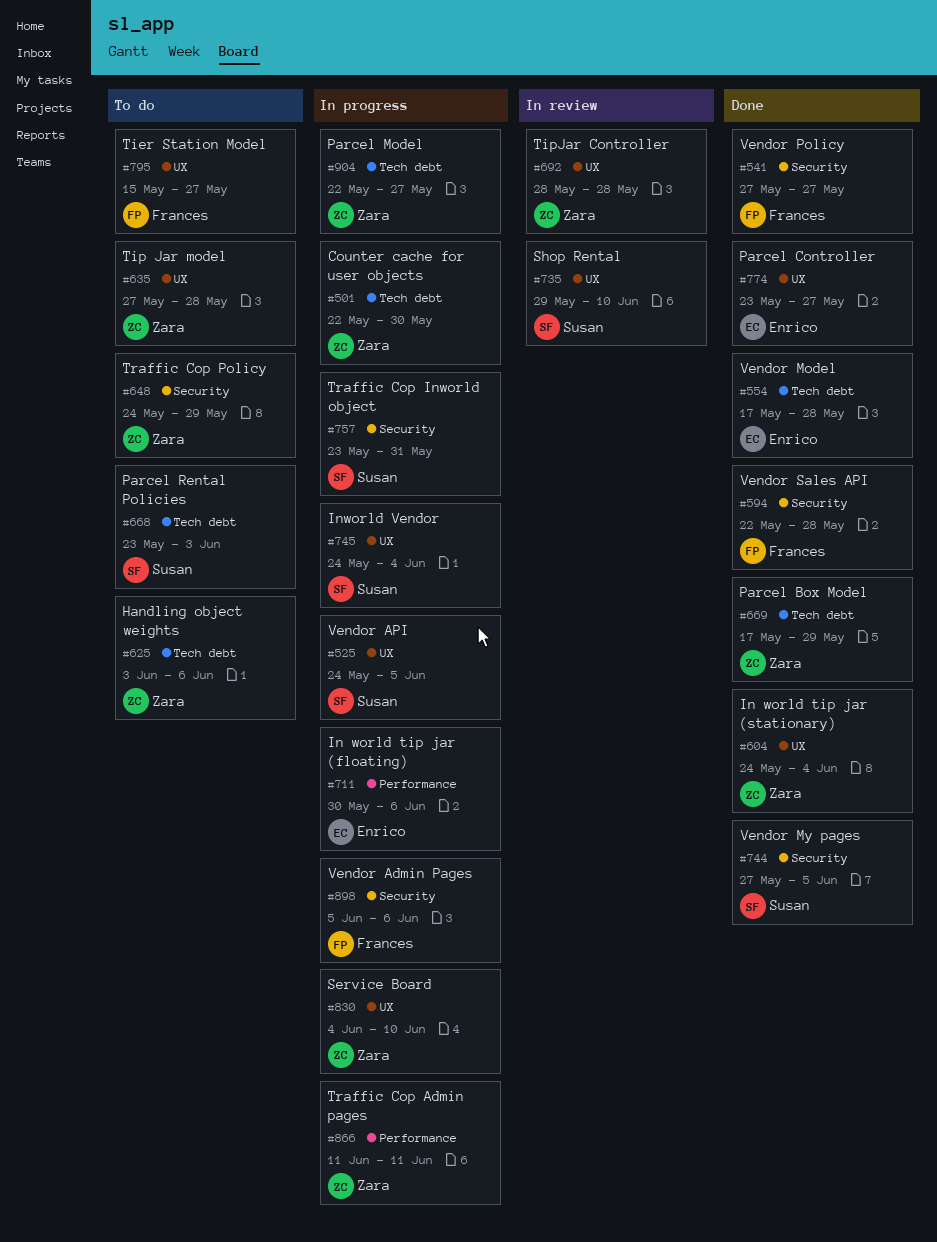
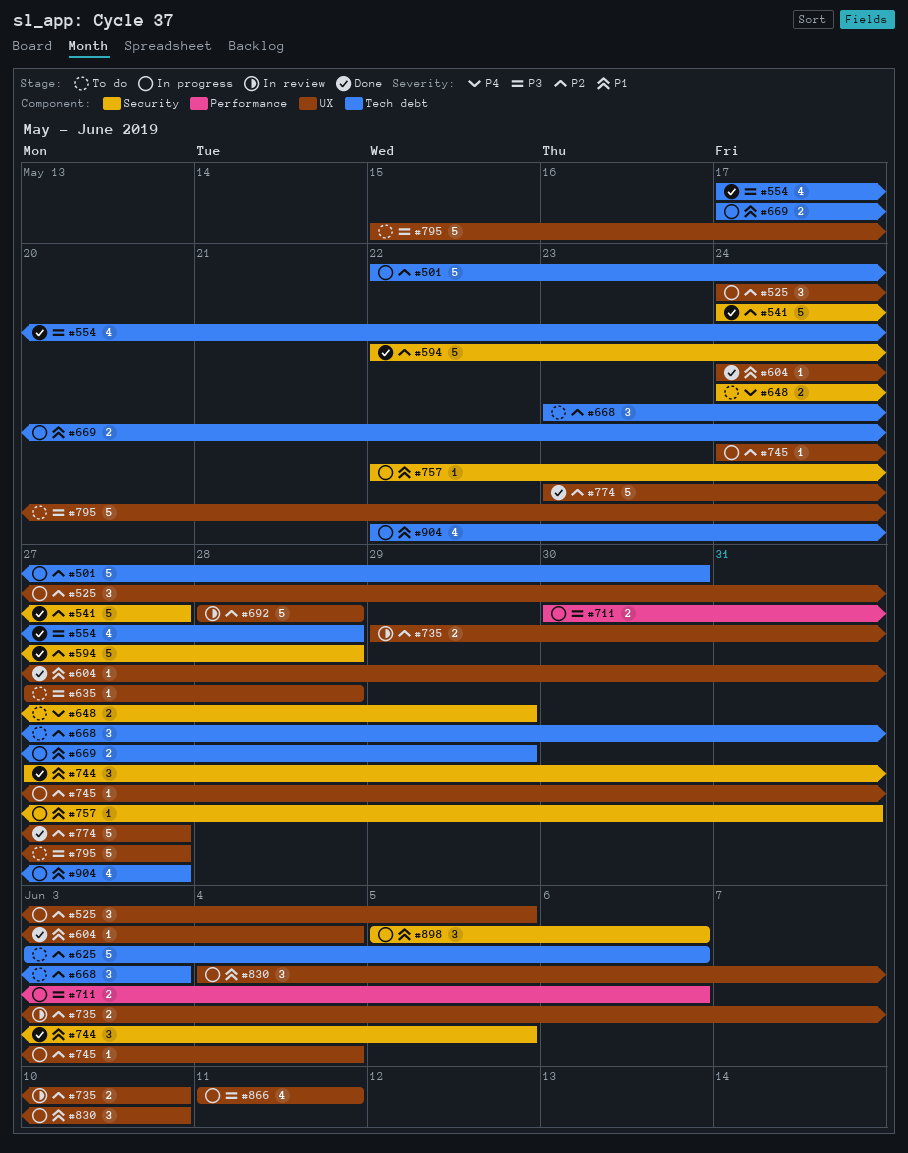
#541, start: May 27 -> May 24
#669, status: Done -> In progress
#757, start: May 23 -> May 22
#866, label: Performance -> UX

